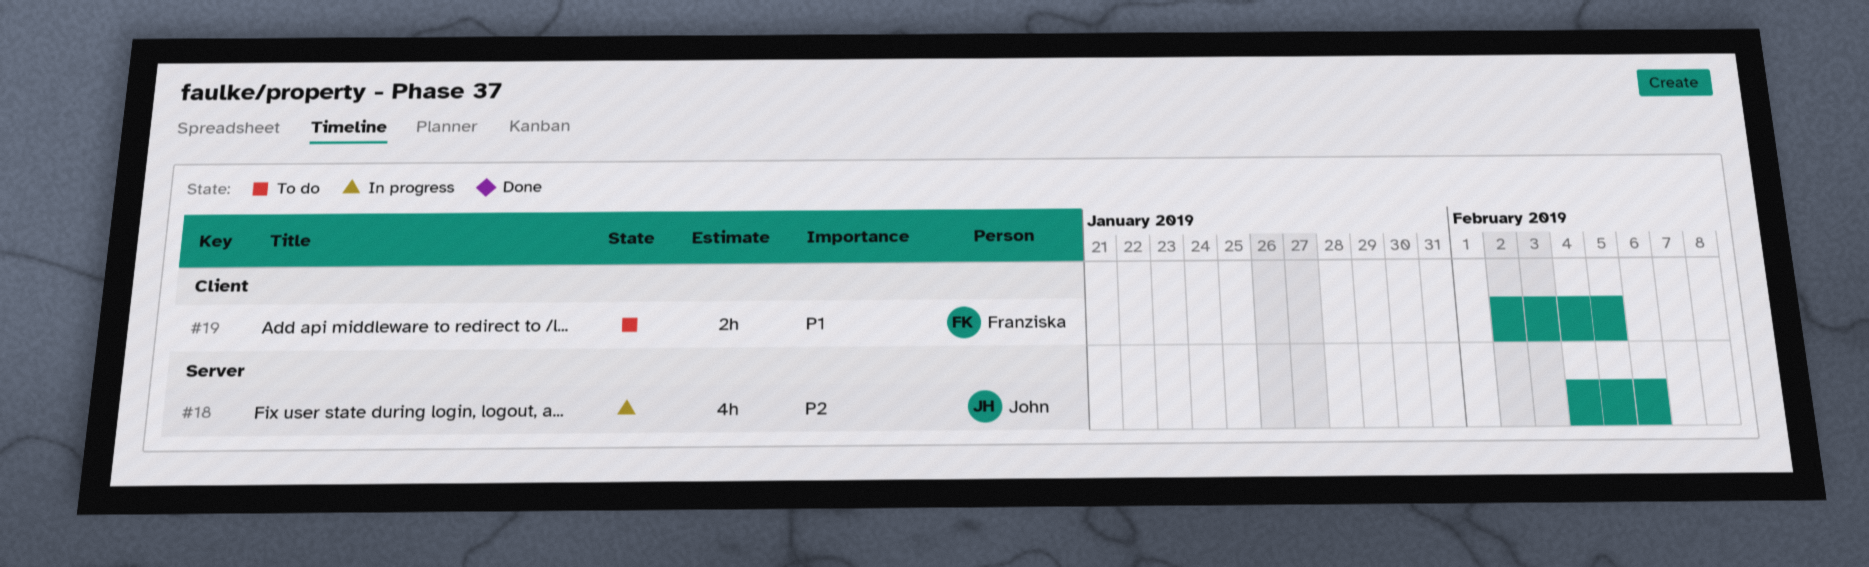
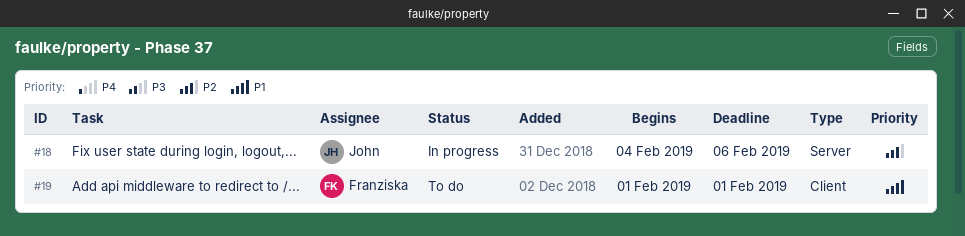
#19, start: Feb 2 -> Feb 1
#19, due: Feb 5 -> Feb 1

